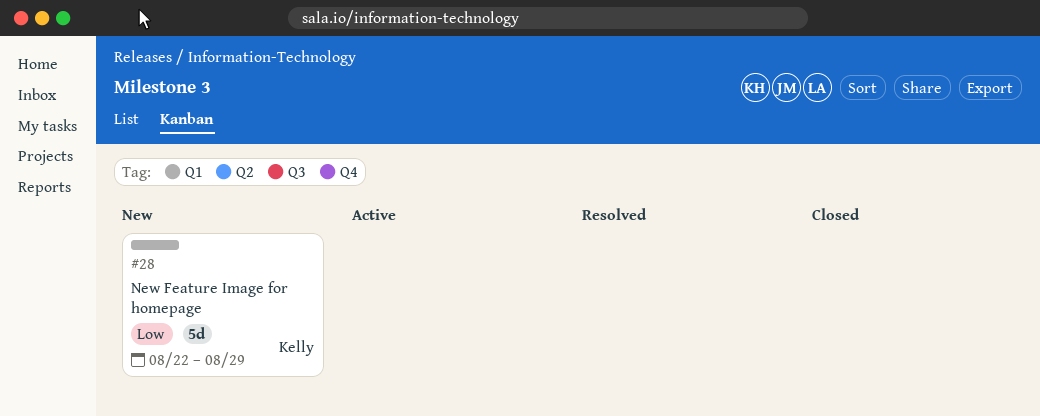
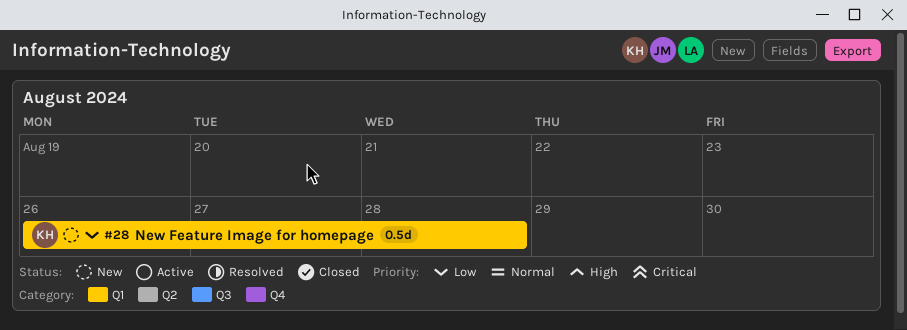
#28, estimate: 5d -> 0.5d
#28, start: Aug 22 -> Aug 26
#28, due: Aug 29 -> Aug 28

